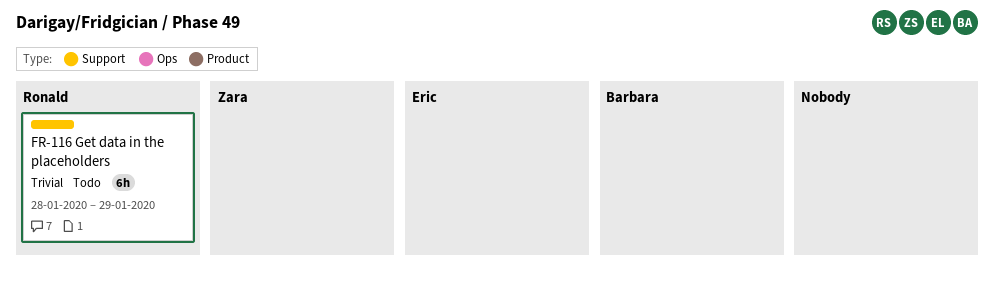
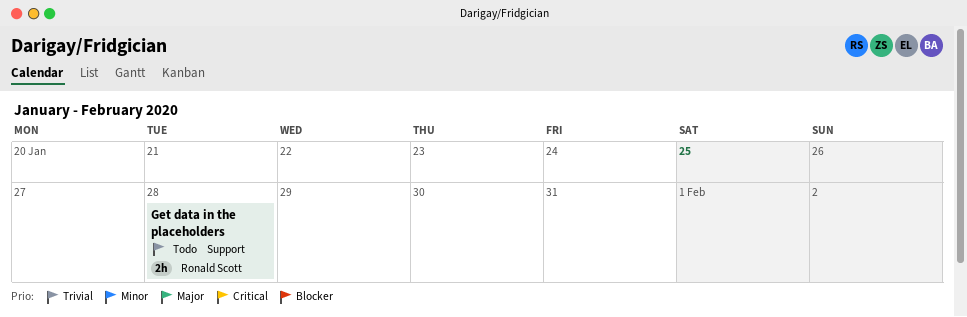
Get data in the placeholders, estimate: 6h -> 2h
Get data in the placeholders, due: Jan 29 -> Jan 28

